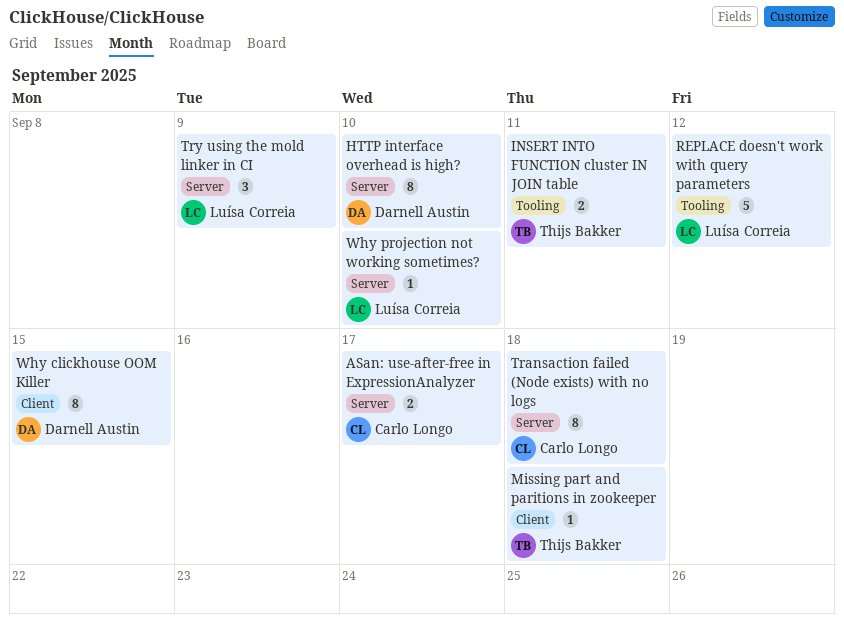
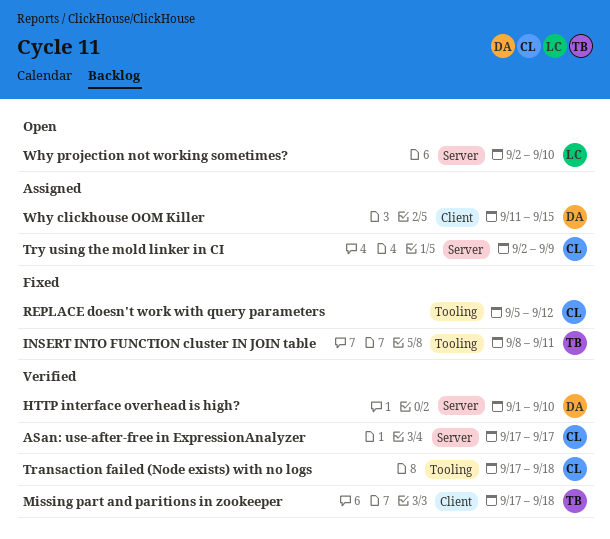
REPLACE doesn't work with query parameters, owner: Luísa Correia -> Carlo Longo
Transaction failed (Node exists) with no logs, label: Server -> Tooling
Try using the mold linker in CI, owner: Luísa Correia -> Carlo Longo

